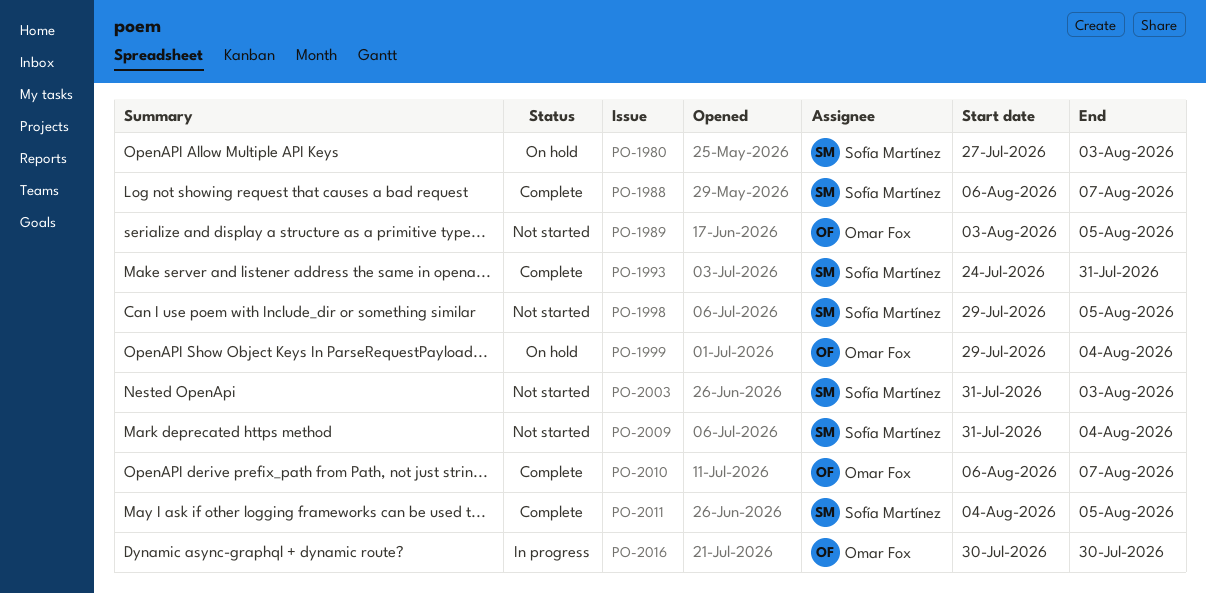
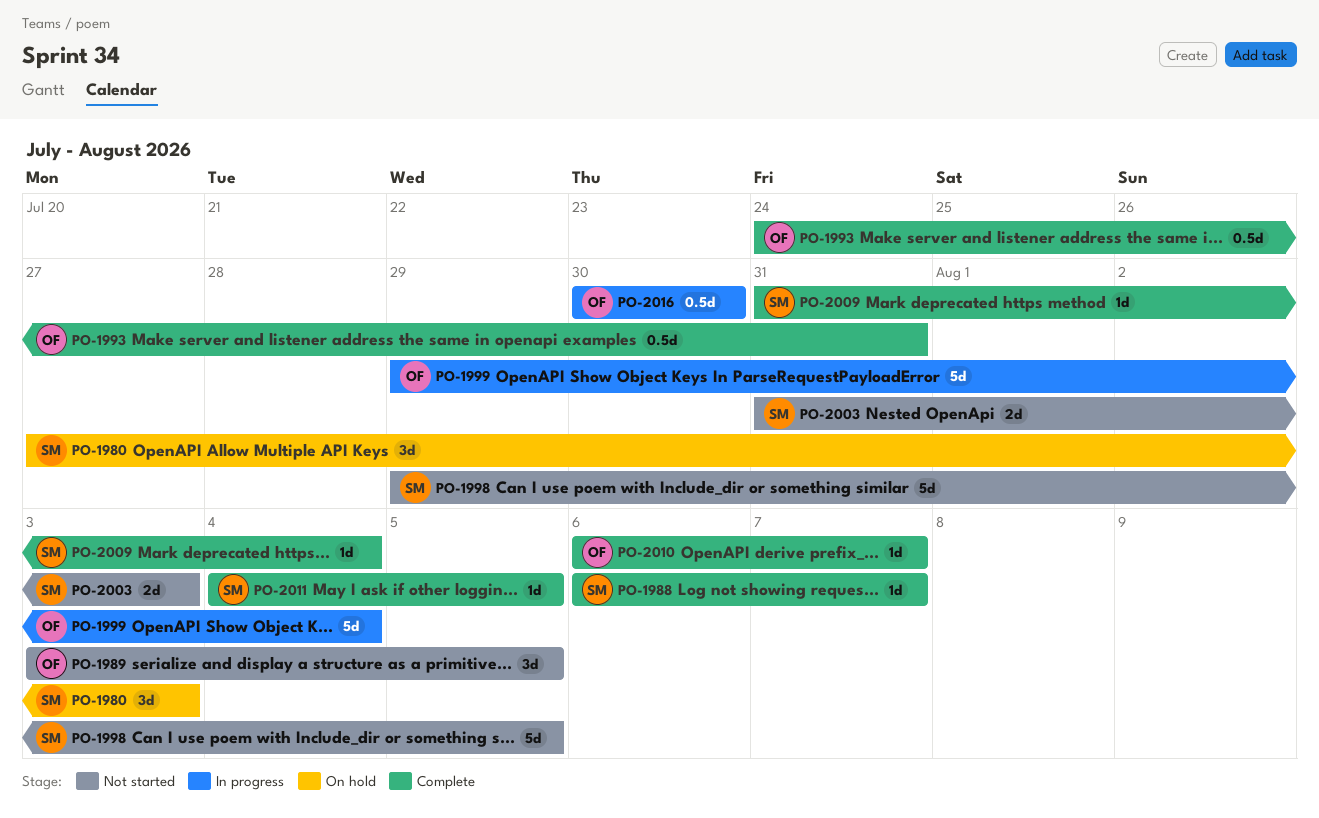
PO-1993, owner: Sofía Martínez -> Omar Fox
PO-1999, status: On hold -> In progress
PO-2009, status: Not started -> Complete

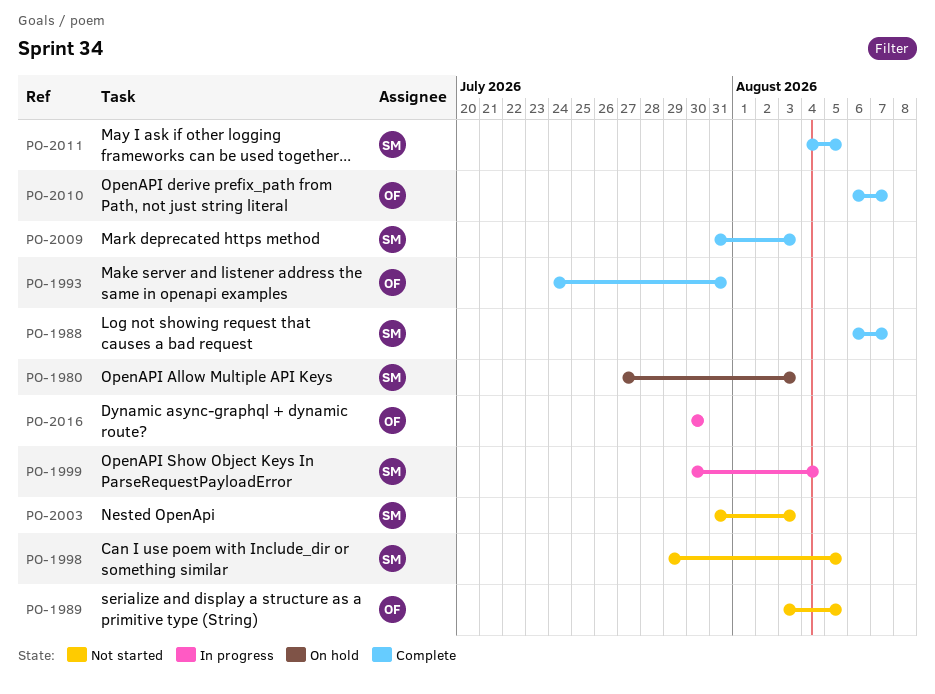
PO-1999, owner: OF -> SM
PO-1999, start: Jul 29 -> Jul 30
PO-2009, due: Aug 4 -> Aug 3

